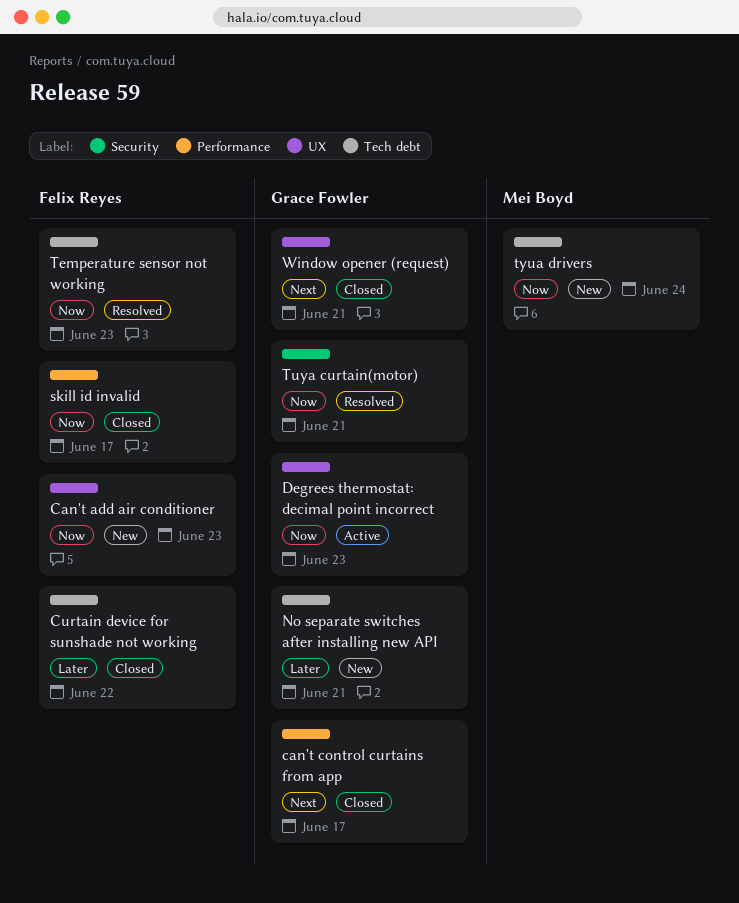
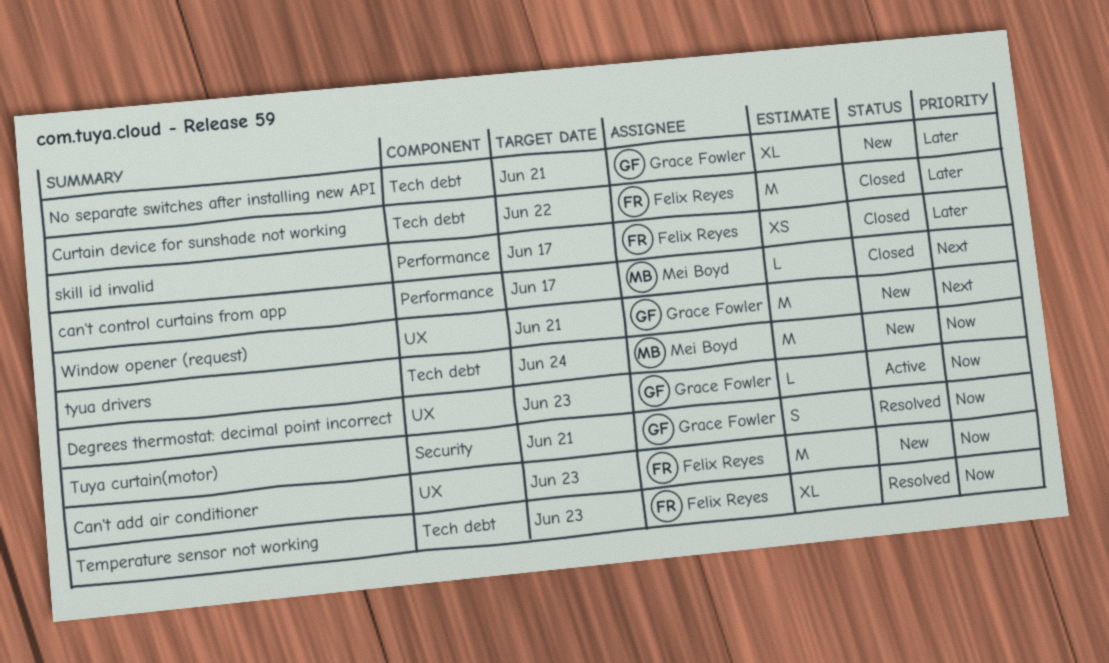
can't control curtains from app, owner: Grace Fowler -> Mei Boyd
skill id invalid, priority: Now -> Later
Window opener (request), status: Closed -> New

